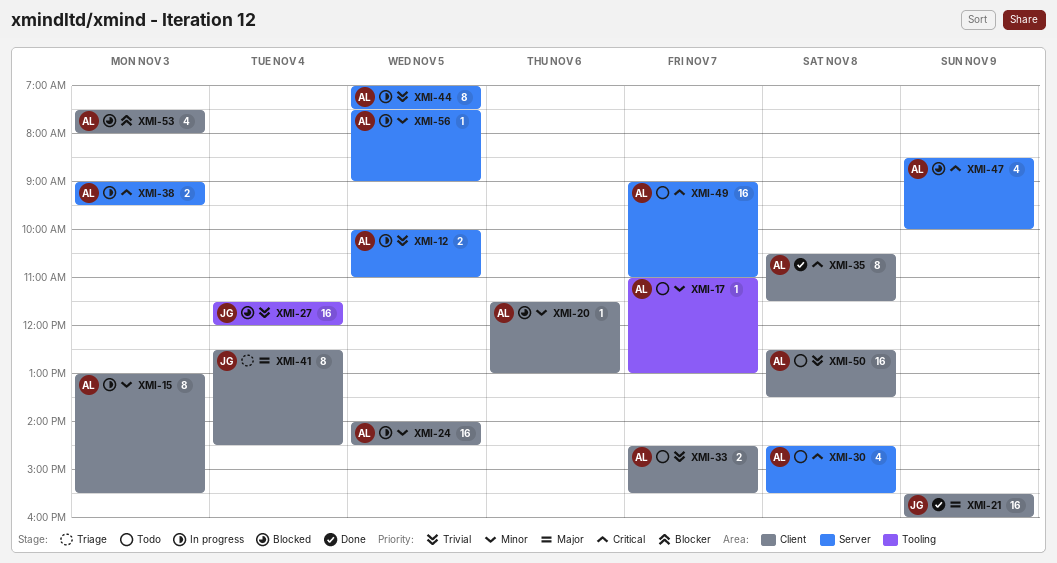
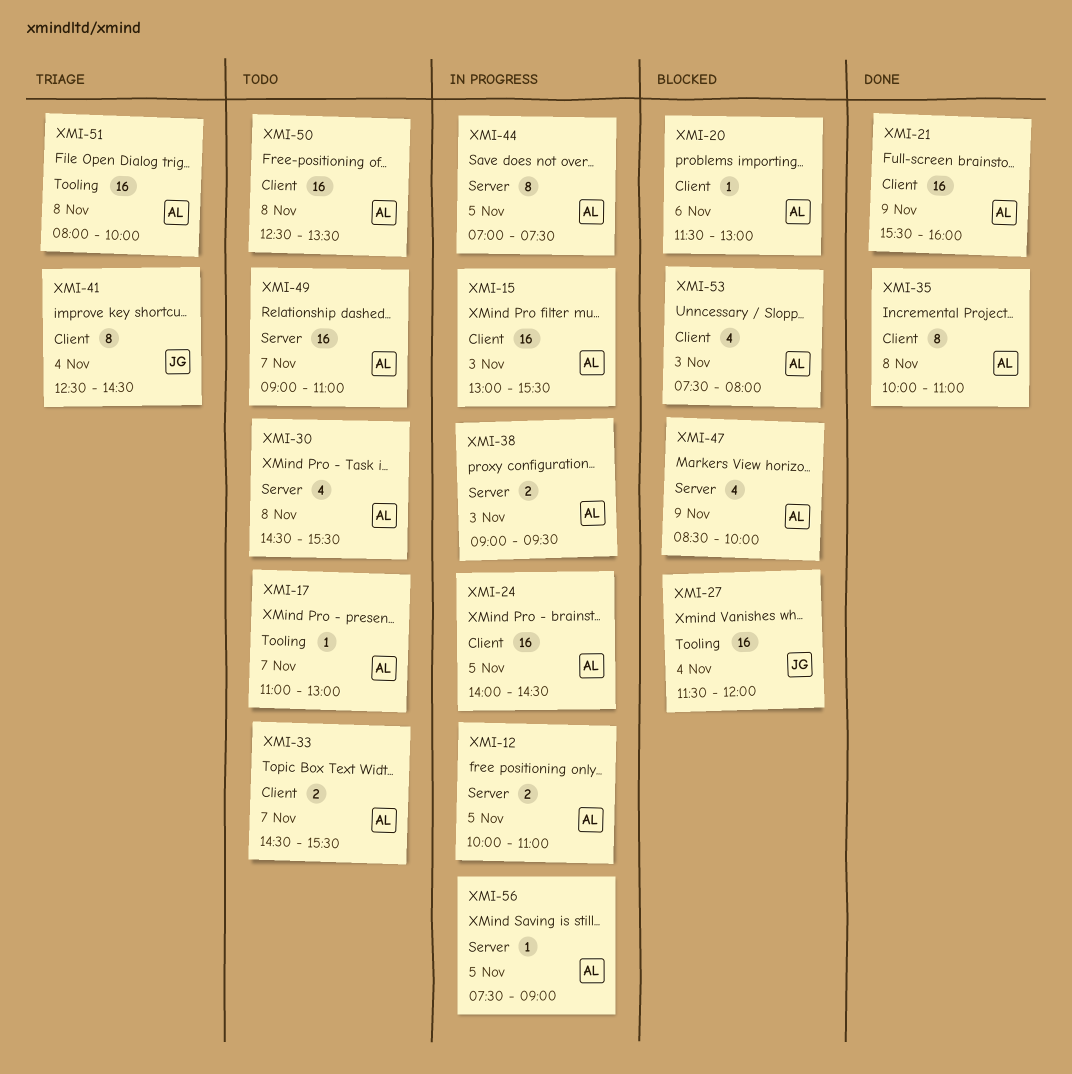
XMI-15, estimate: 8 -> 16
XMI-21, owner: JG -> AL
XMI-35, begins: 10:30 -> 10:00
XMI-35, ends: 11:30 -> 11:00
XMI-51: none -> present

